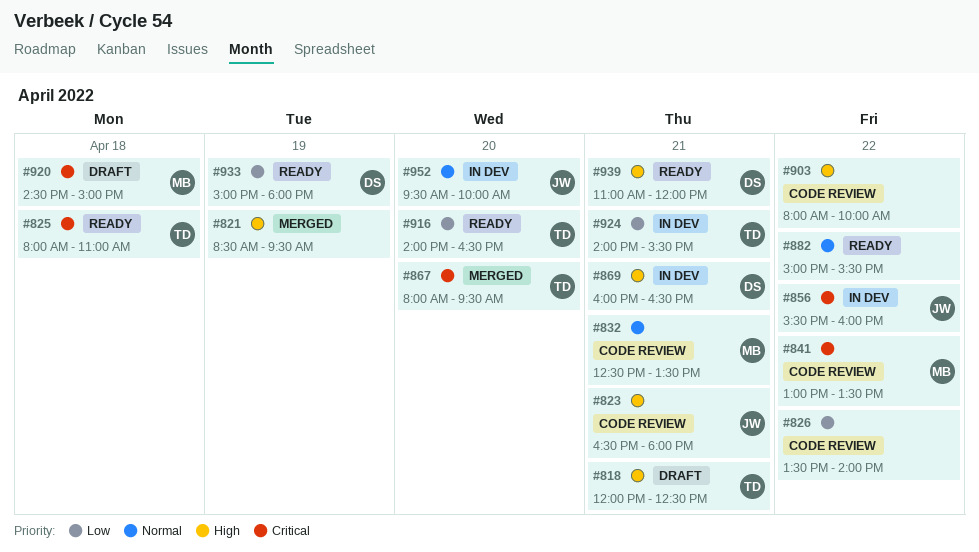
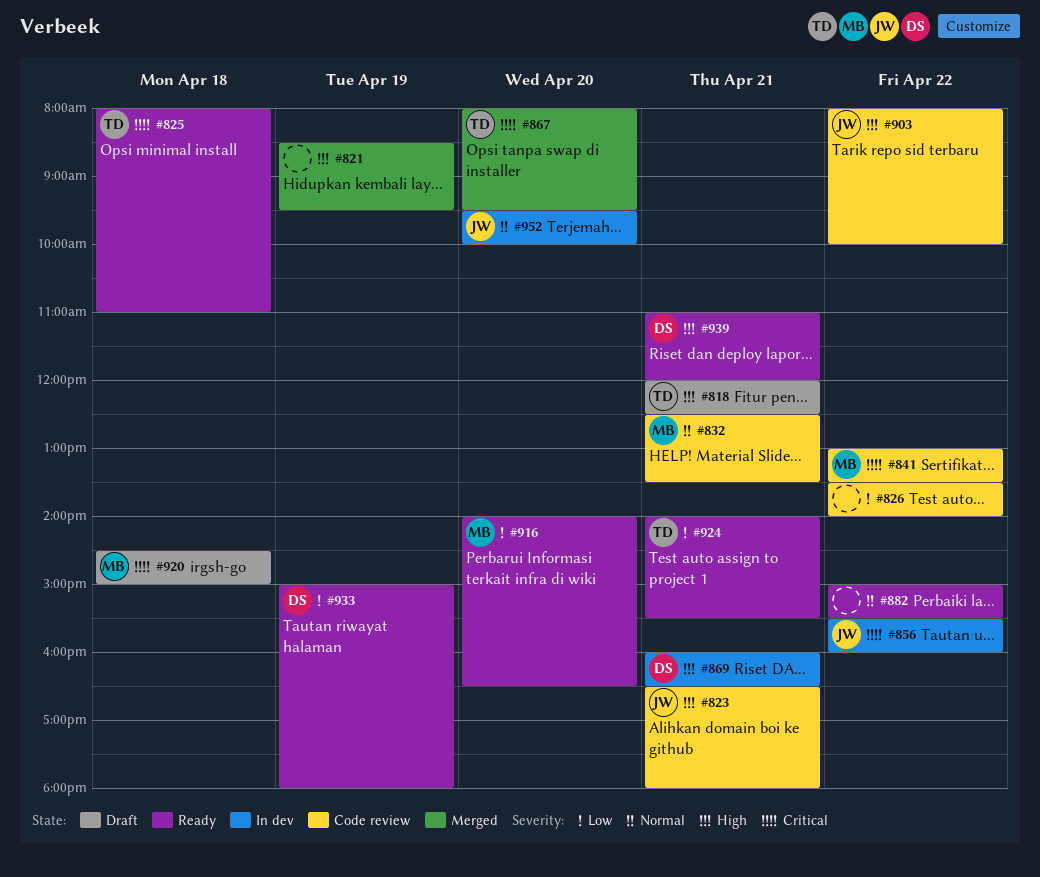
#903, owner: none -> JW
#916, owner: TD -> MB
#924, status: In dev -> Ready

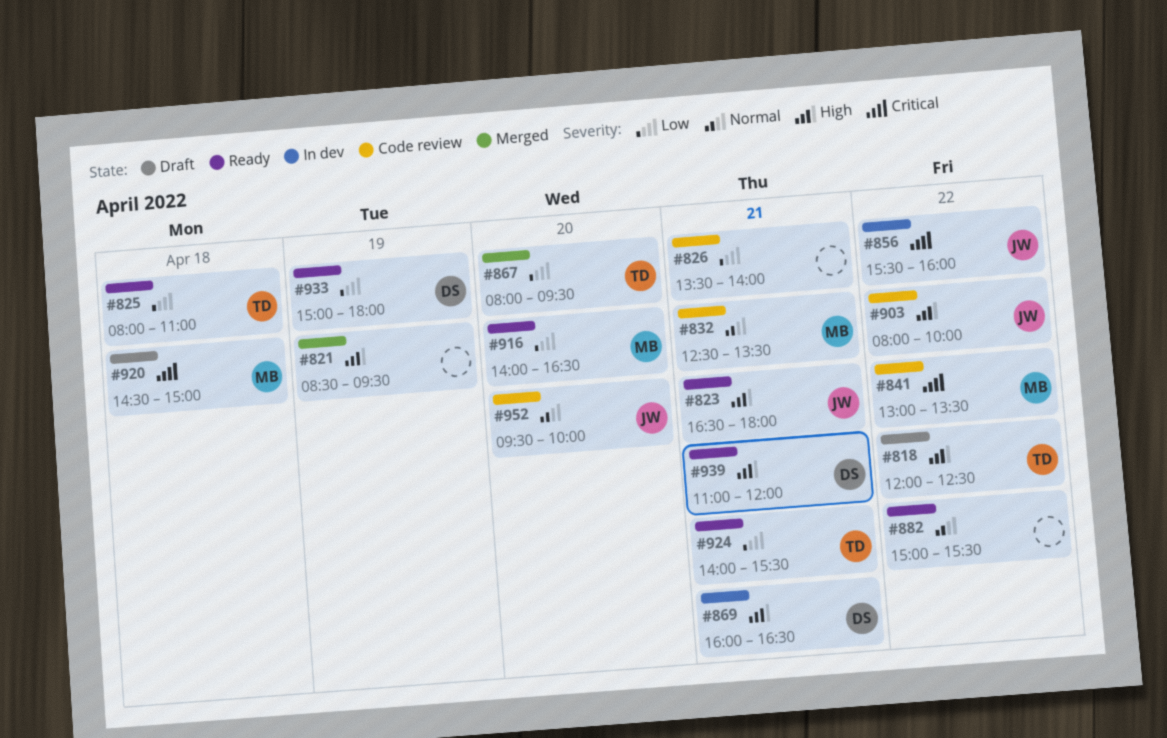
#818, day: Apr 21 -> Apr 22
#823, status: Code review -> Ready
#825, priority: Critical -> Low
#826, day: Apr 22 -> Apr 21
#867, priority: Critical -> Low
#952, status: In dev -> Code review

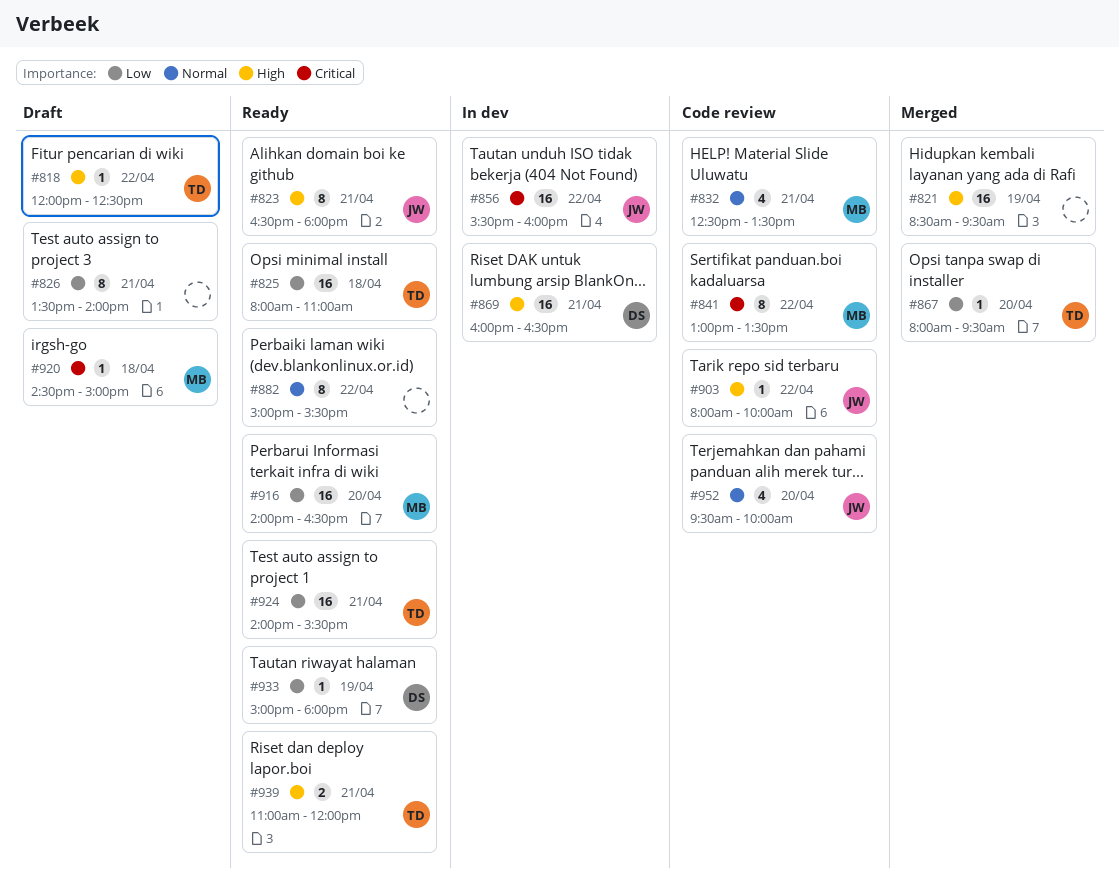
#826, status: Code review -> Draft
#939, owner: DS -> TD

